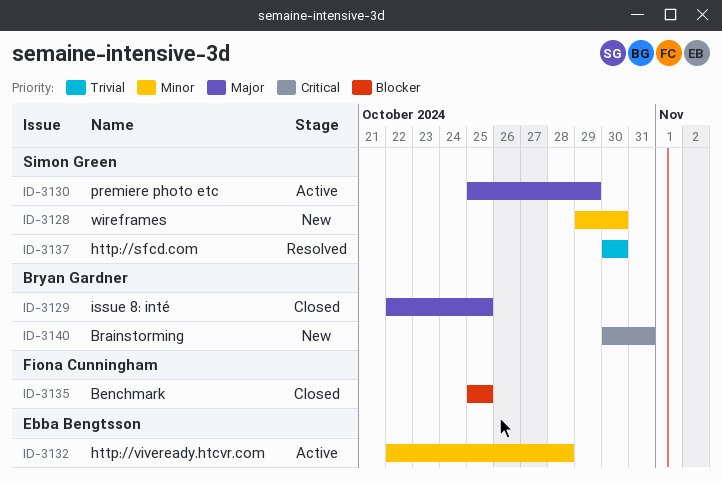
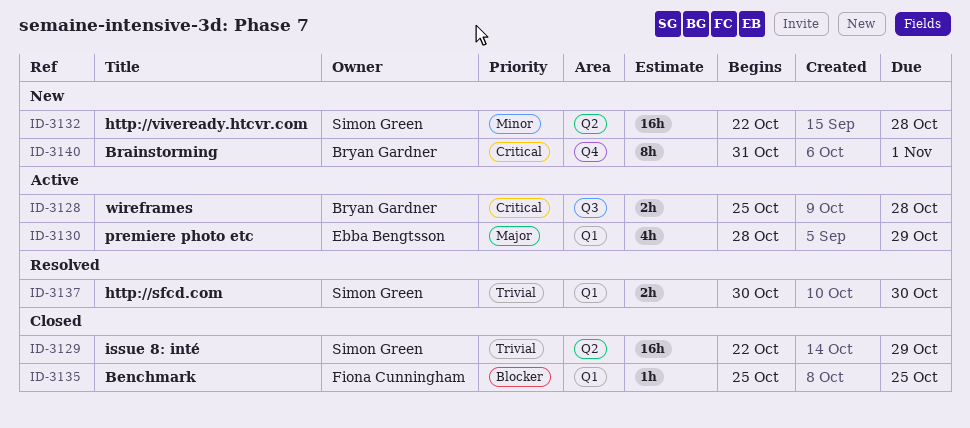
ID-3128, status: New -> Active
ID-3128, owner: Simon Green -> Bryan Gardner
ID-3128, priority: Minor -> Critical
ID-3128, start: Oct 29 -> Oct 25
ID-3128, due: Oct 30 -> Oct 28
ID-3129, owner: Bryan Gardner -> Simon Green
ID-3129, priority: Major -> Trivial
ID-3129, due: Oct 25 -> Oct 29
ID-3130, owner: Simon Green -> Ebba Bengtsson
ID-3130, start: Oct 25 -> Oct 28
ID-3132, status: Active -> New
ID-3132, owner: Ebba Bengtsson -> Simon Green
ID-3140, start: Oct 30 -> Oct 31
ID-3140, due: Oct 31 -> Nov 1

